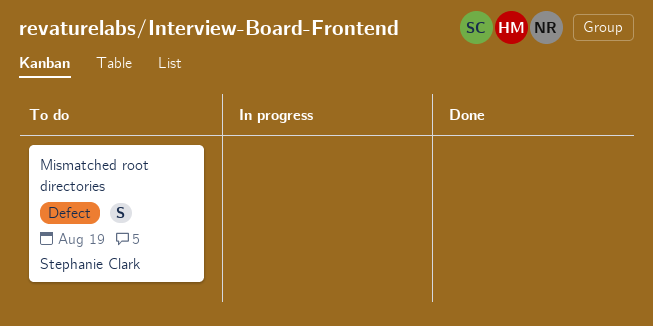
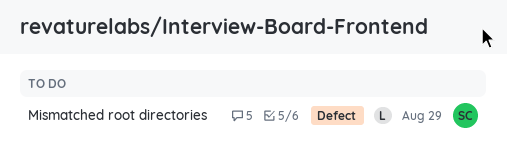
Mismatched root directories, estimate: S -> L
Mismatched root directories, due: Aug 19 -> Aug 29

